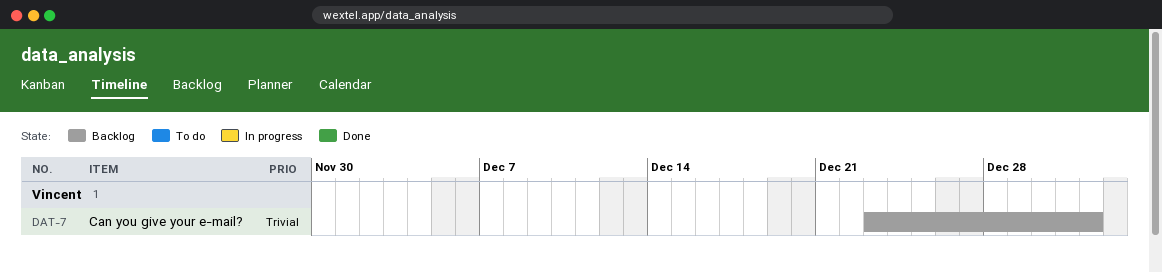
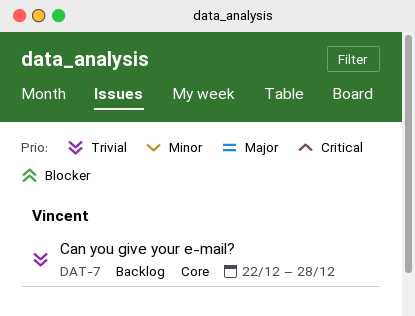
DAT-7, start: Dec 23 -> Dec 22
DAT-7, due: Jan 1 -> Dec 28

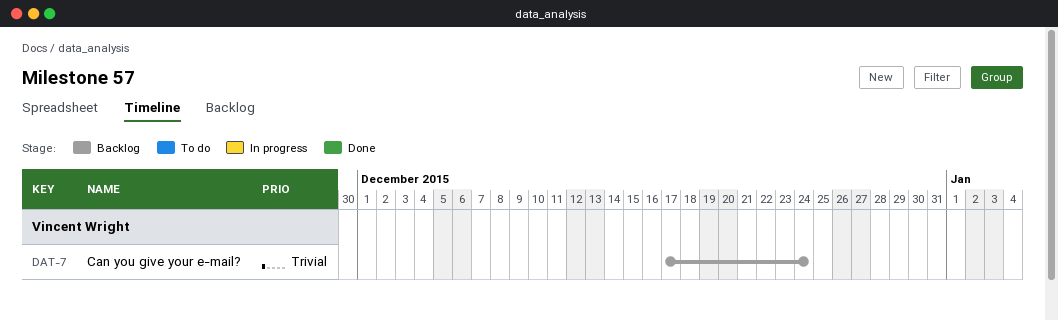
DAT-7, start: Dec 22 -> Dec 17
DAT-7, due: Dec 28 -> Dec 24

